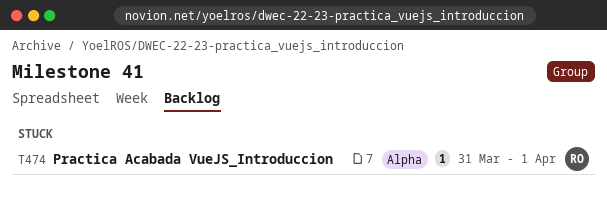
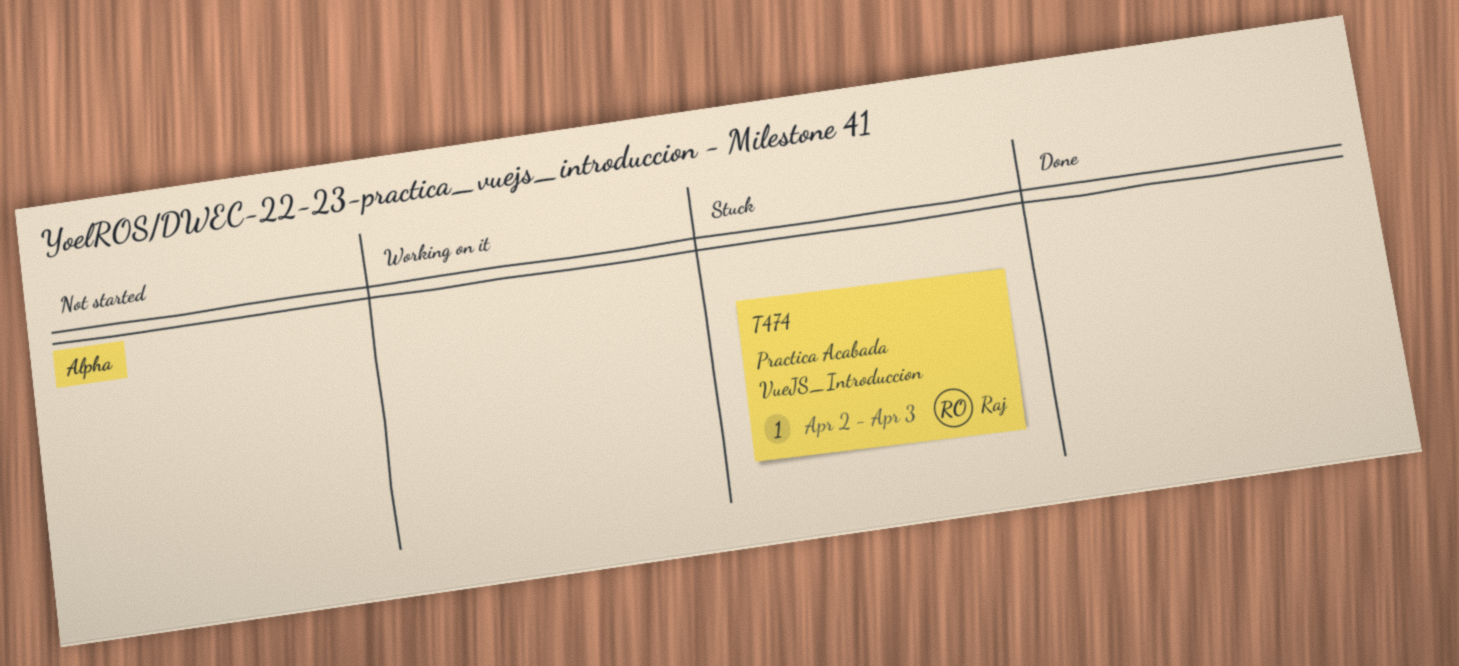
T474, start: Mar 31 -> Apr 2
T474, due: Apr 1 -> Apr 3

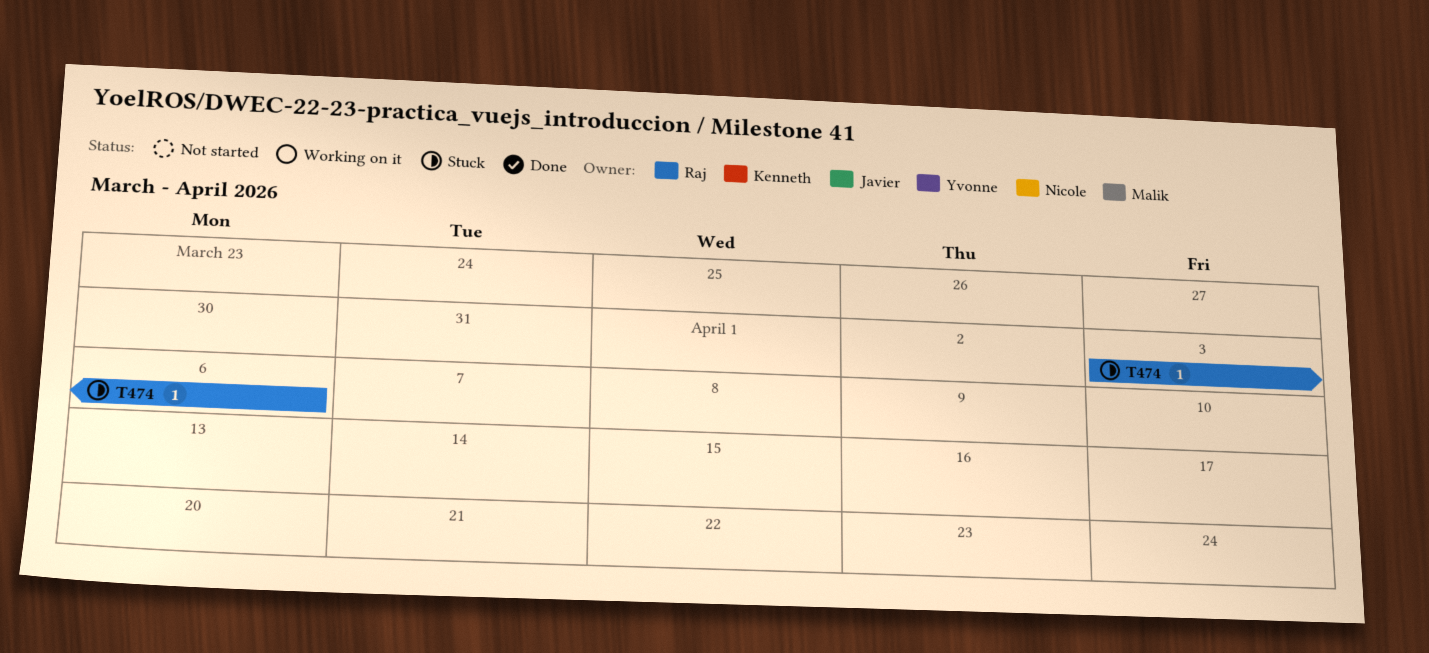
T474, start: Apr 2 -> Apr 3
T474, due: Apr 3 -> Apr 6

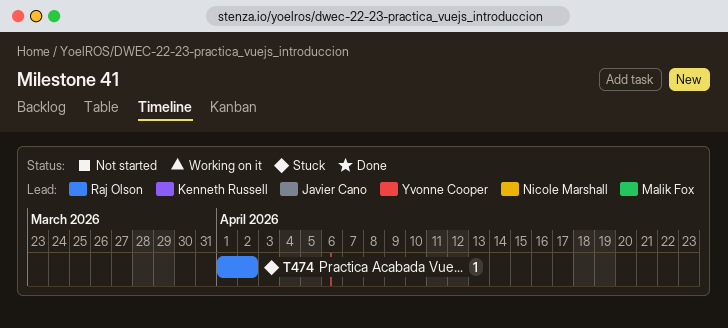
T474, start: Apr 3 -> Apr 1
T474, due: Apr 6 -> Apr 2

